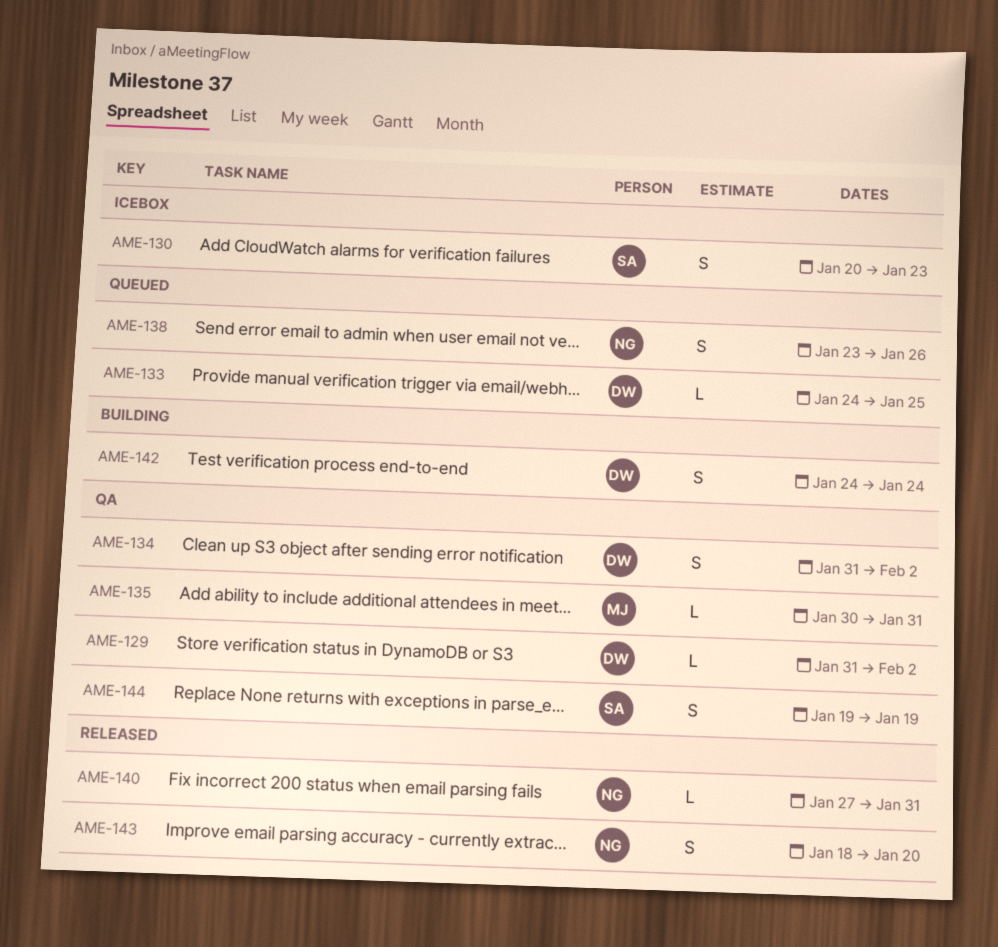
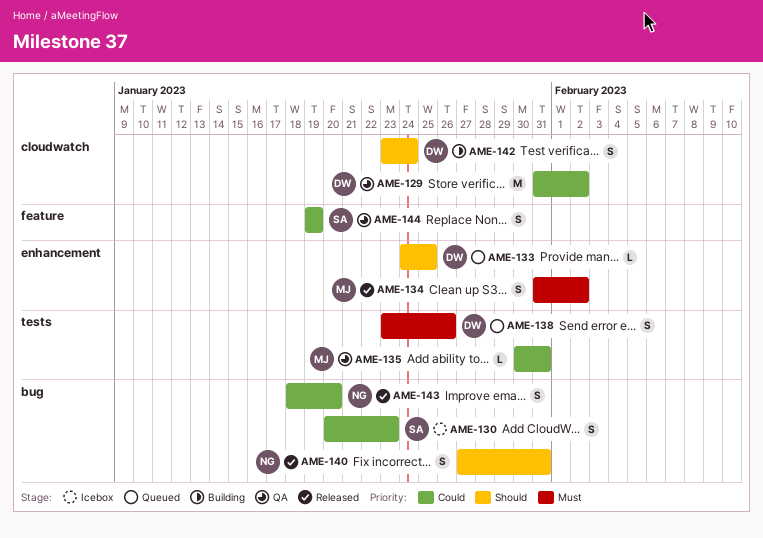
AME-129, estimate: L -> M
AME-134, status: QA -> Released
AME-134, owner: DW -> MJ
AME-138, owner: NG -> DW
AME-140, estimate: L -> S
AME-142, start: Jan 24 -> Jan 23

